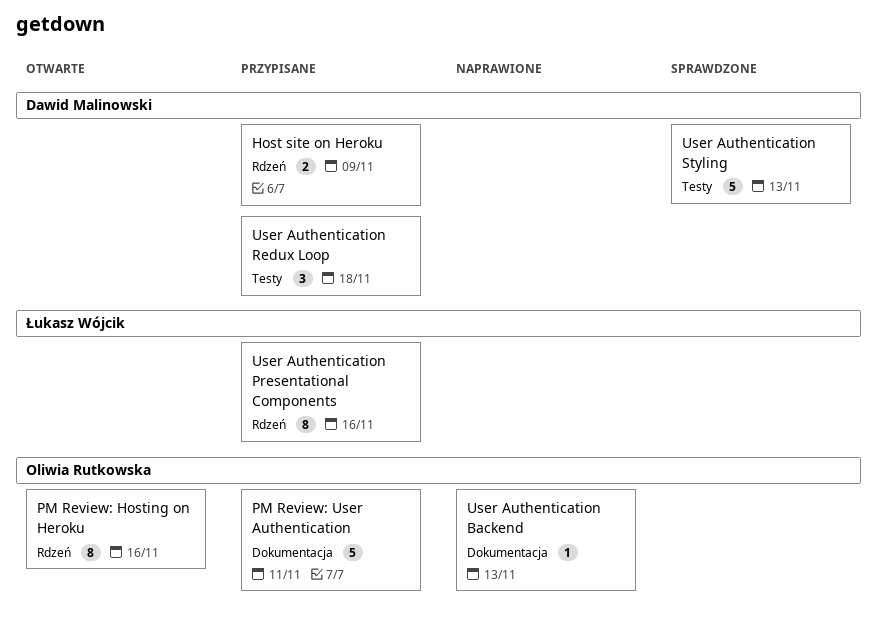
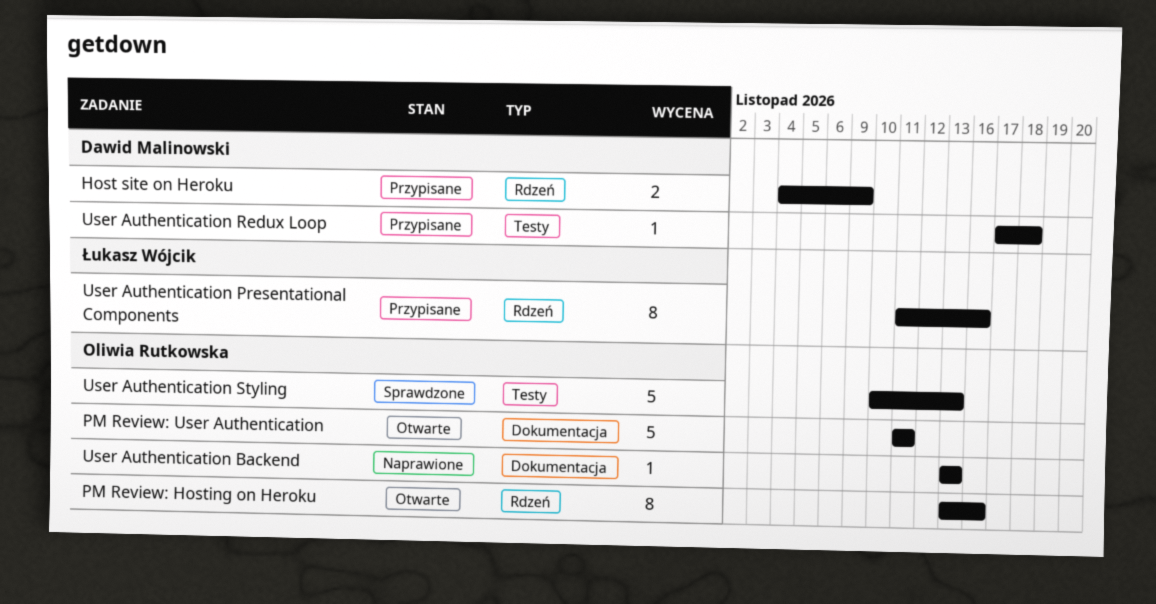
PM Review: User Authentication, status: Przypisane -> Otwarte
User Authentication Redux Loop, estimate: 3 -> 1
User Authentication Styling, owner: Dawid Malinowski -> Oliwia Rutkowska

